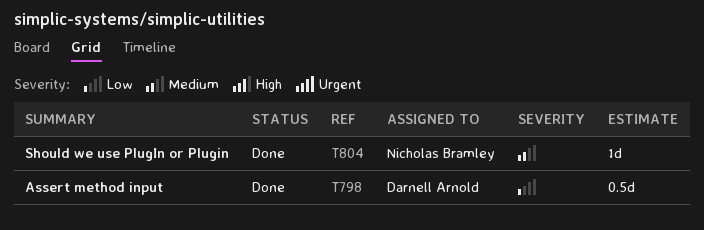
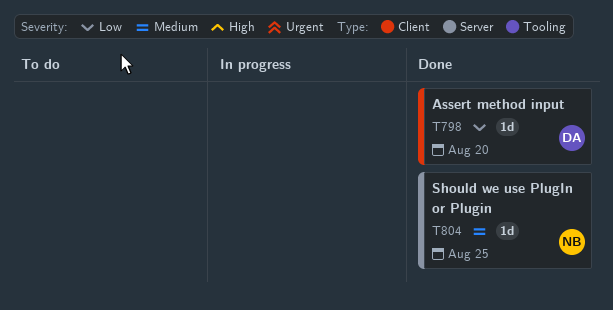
T798, estimate: 0.5d -> 1d

